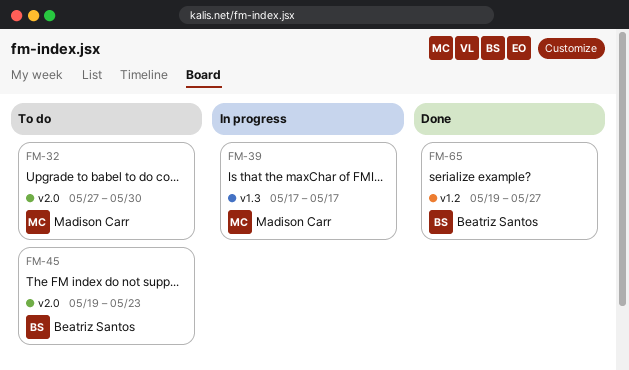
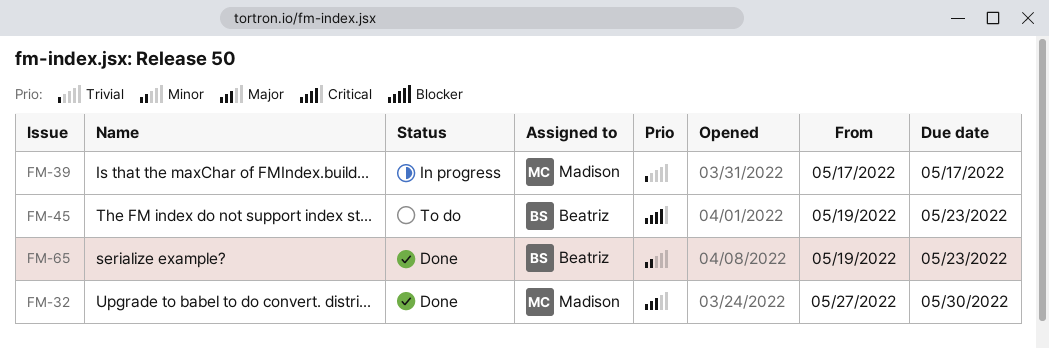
FM-32, status: To do -> Done
FM-65, due: May 27 -> May 23

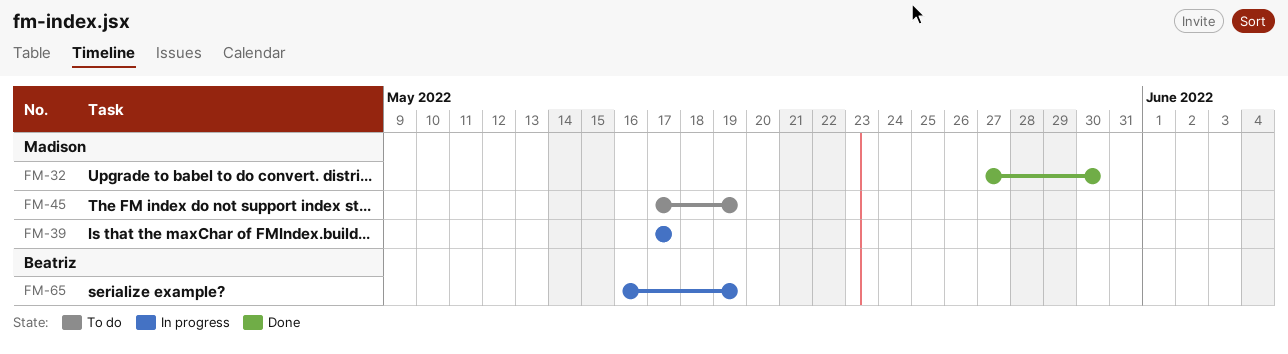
FM-45, owner: Beatriz -> Madison
FM-45, start: May 19 -> May 17
FM-45, due: May 23 -> May 19
FM-65, status: Done -> In progress
FM-65, start: May 19 -> May 16
FM-65, due: May 23 -> May 19

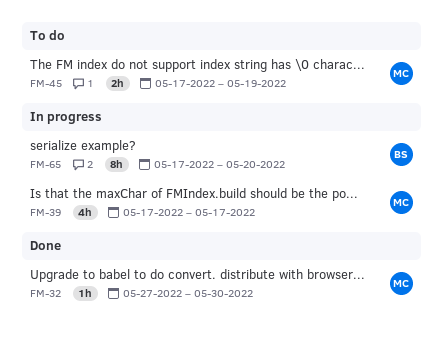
FM-65, start: May 16 -> May 17
FM-65, due: May 19 -> May 20

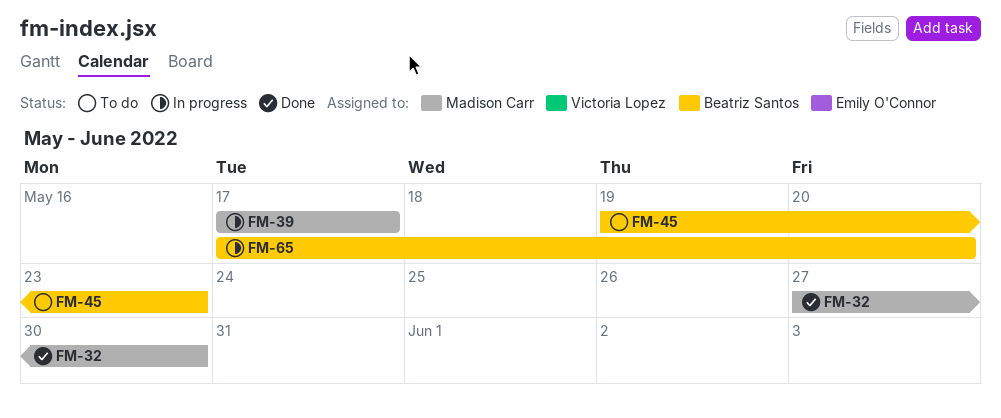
FM-45, owner: Madison Carr -> Beatriz Santos
FM-45, start: May 17 -> May 19
FM-45, due: May 19 -> May 23

